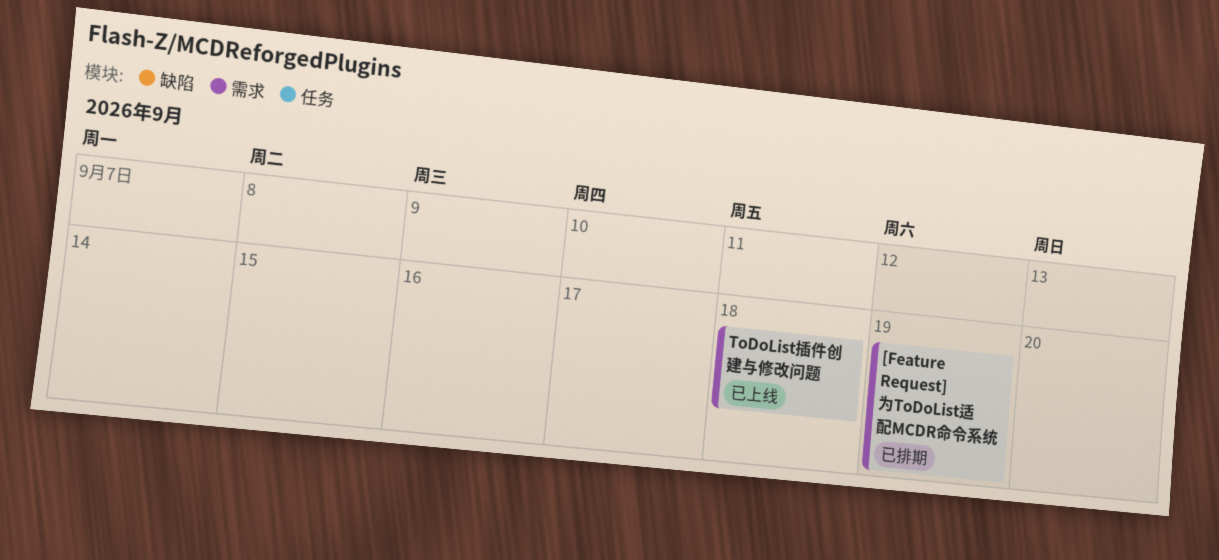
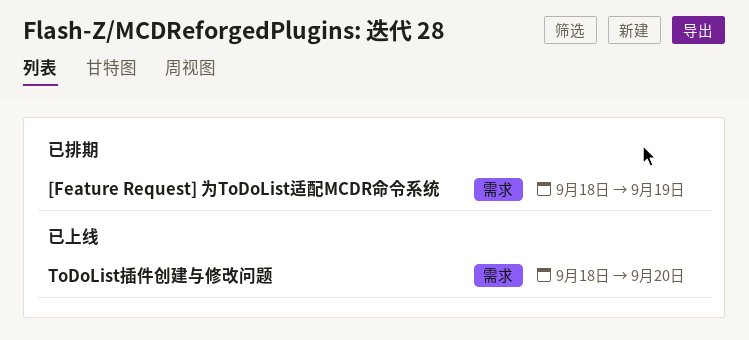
ToDoList插件创建与修改问题, due: Sep 18 -> Sep 20

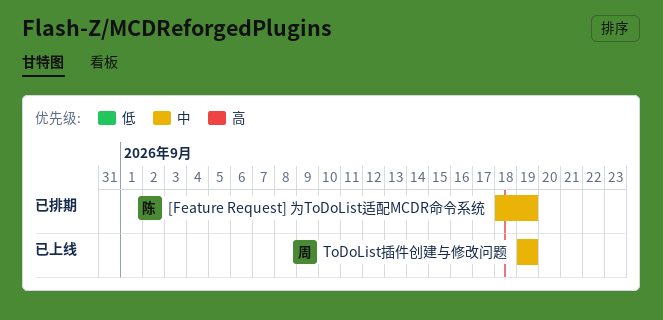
ToDoList插件创建与修改问题, start: Sep 18 -> Sep 19
ToDoList插件创建与修改问题, due: Sep 20 -> Sep 19

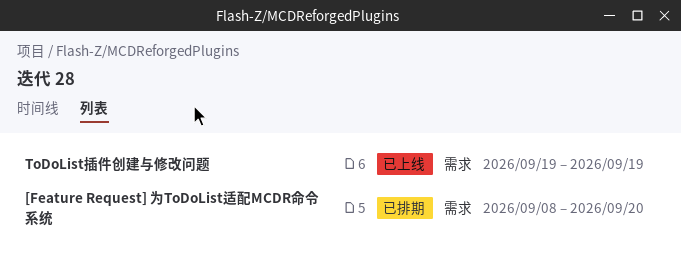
[Feature Request] 为ToDoList适配MCDR命令系统, start: Sep 18 -> Sep 8
[Feature Request] 为ToDoList适配MCDR命令系统, due: Sep 19 -> Sep 20

